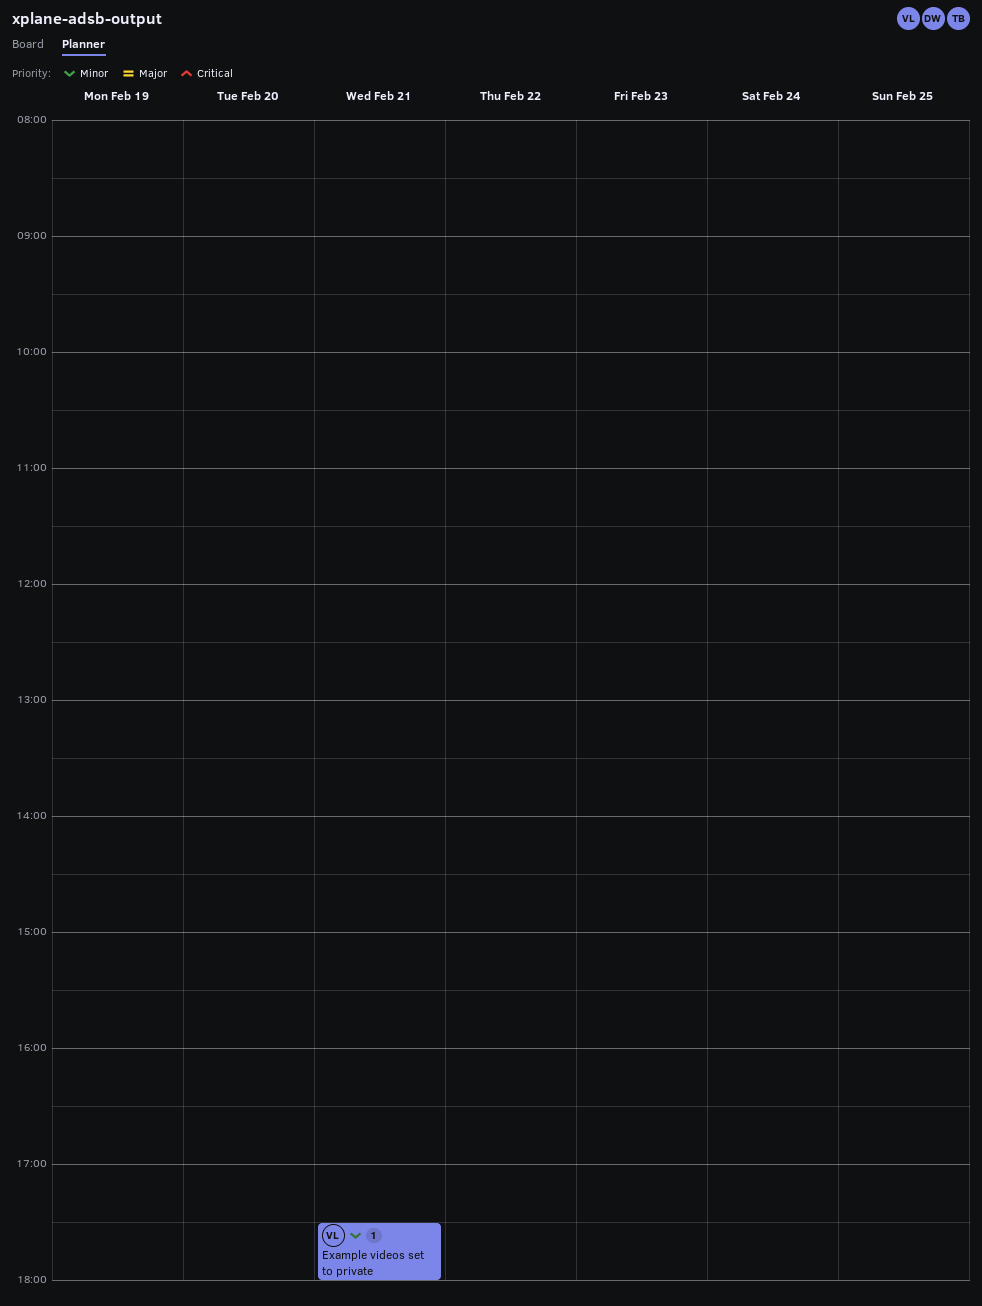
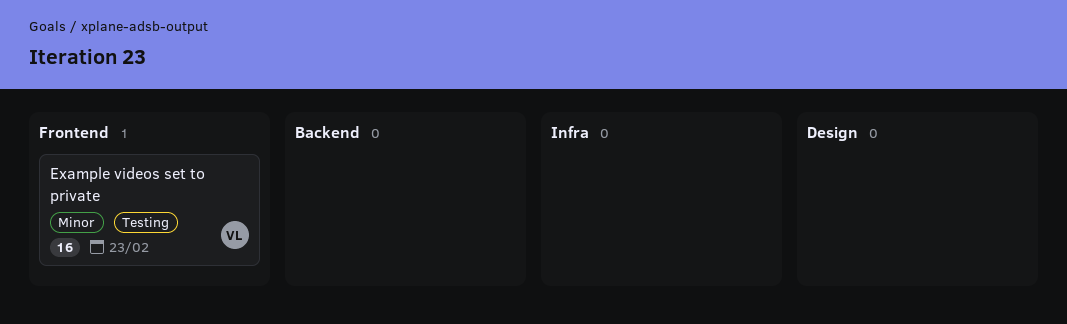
Example videos set to private, estimate: 1 -> 16
Example videos set to private, day: Feb 21 -> Feb 23

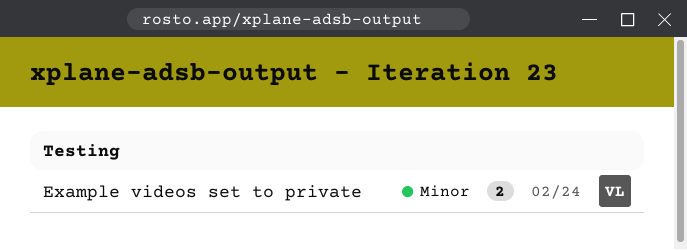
Example videos set to private, estimate: 16 -> 2
Example videos set to private, day: Feb 23 -> Feb 24

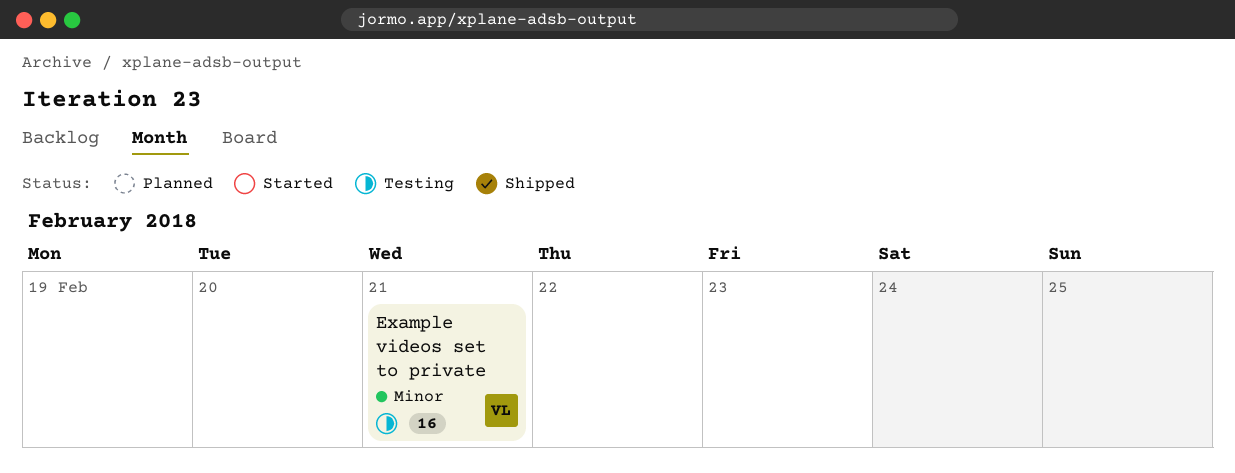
Example videos set to private, estimate: 2 -> 16
Example videos set to private, day: Feb 24 -> Feb 21

